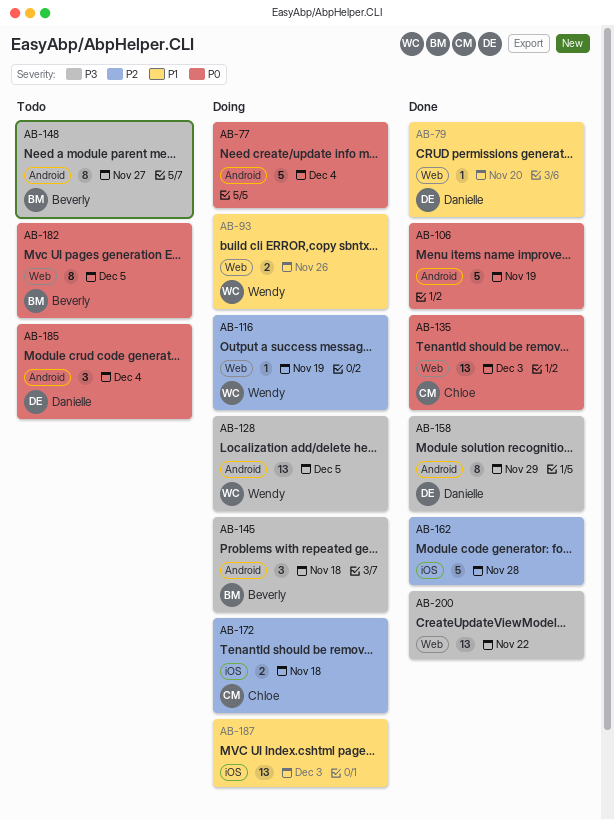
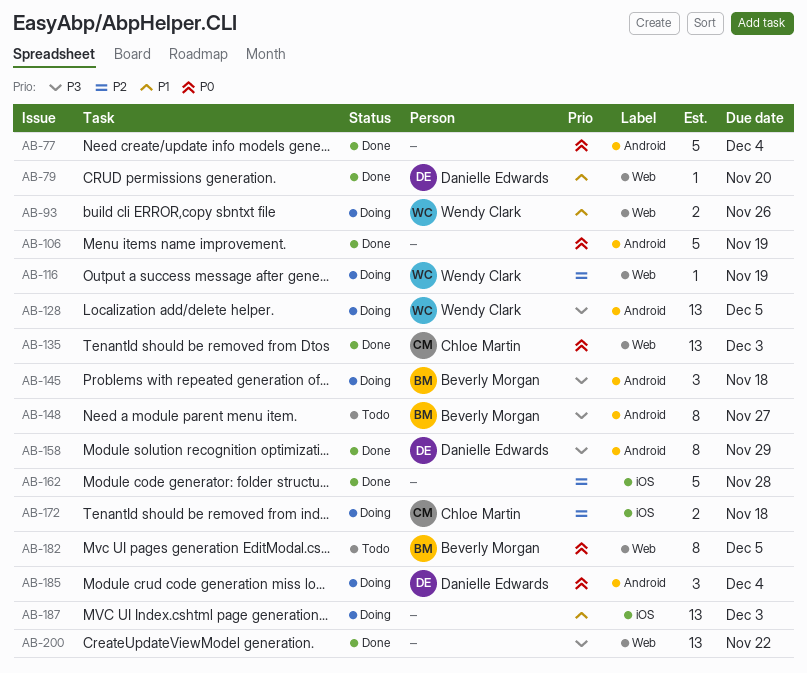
AB-77, status: Doing -> Done
AB-185, status: Todo -> Doing

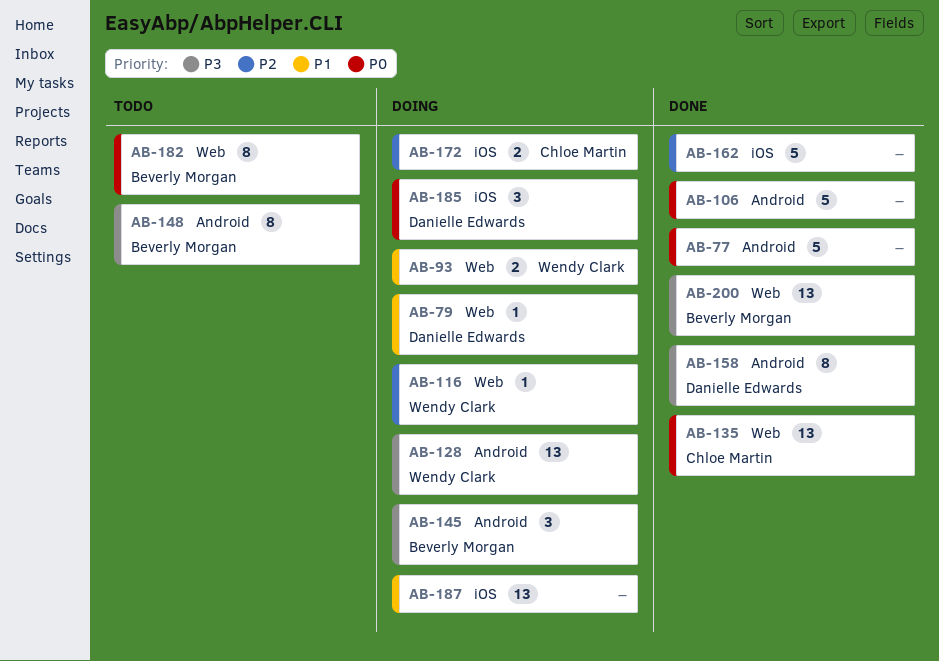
AB-79, status: Done -> Doing
AB-185, label: Android -> iOS
AB-200, owner: none -> Beverly Morgan

